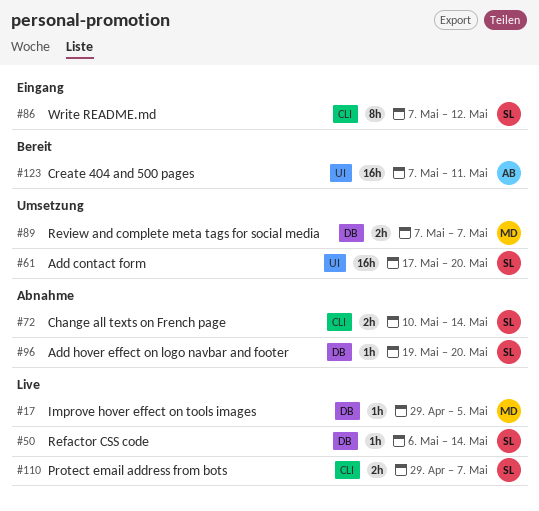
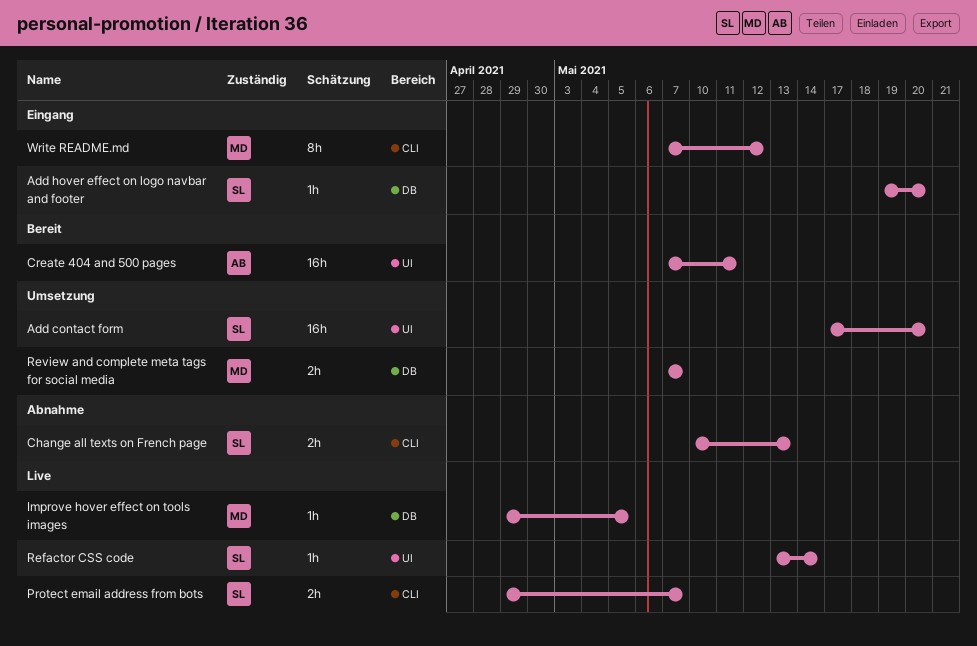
Add hover effect on logo navbar and footer, status: Abnahme -> Eingang
Change all texts on French page, due: May 14 -> May 13
Refactor CSS code, label: DB -> UI
Refactor CSS code, start: May 6 -> May 13
Write README.md, owner: SL -> MD

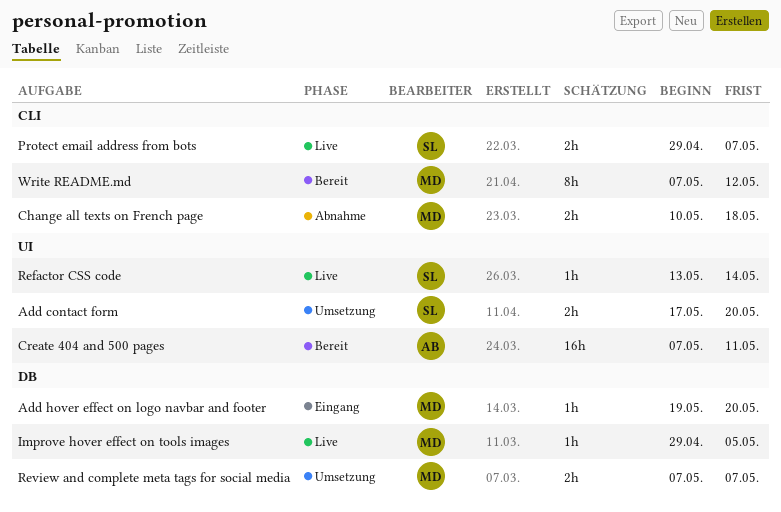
Add contact form, estimate: 16h -> 2h
Add hover effect on logo navbar and footer, owner: SL -> MD
Change all texts on French page, owner: SL -> MD
Change all texts on French page, due: May 13 -> May 18
Write README.md, status: Eingang -> Bereit

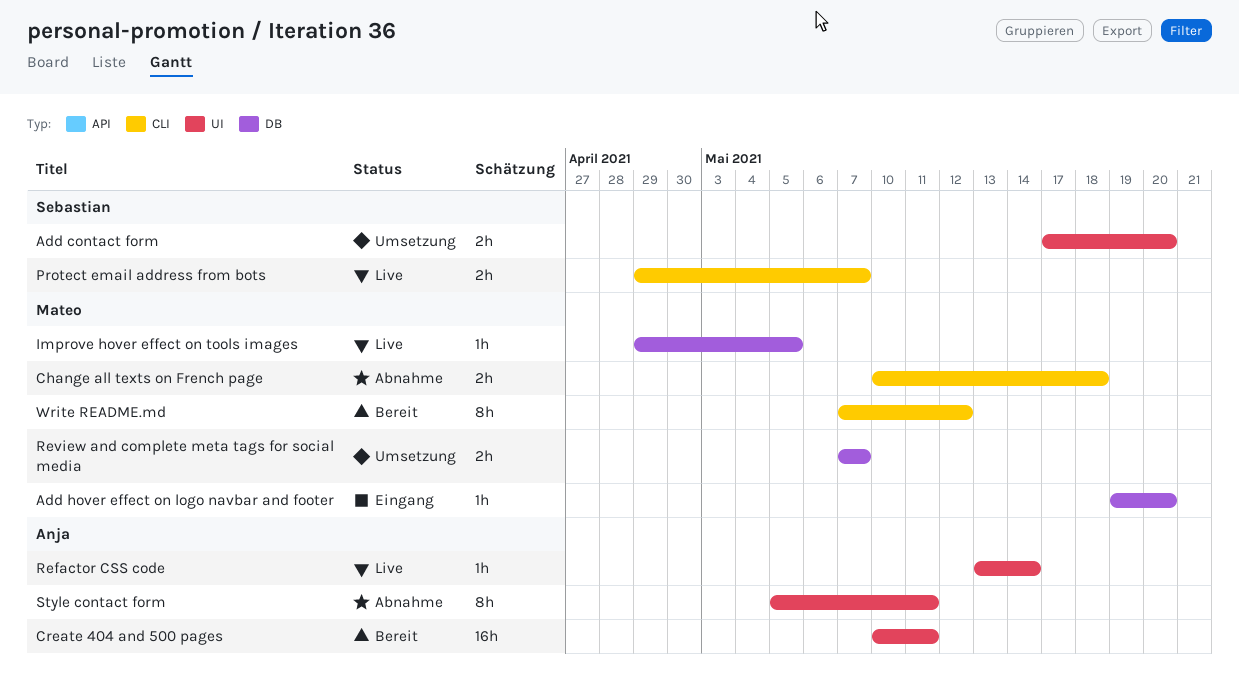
Create 404 and 500 pages, start: May 7 -> May 10
Refactor CSS code, owner: Sebastian -> Anja
Style contact form: none -> present

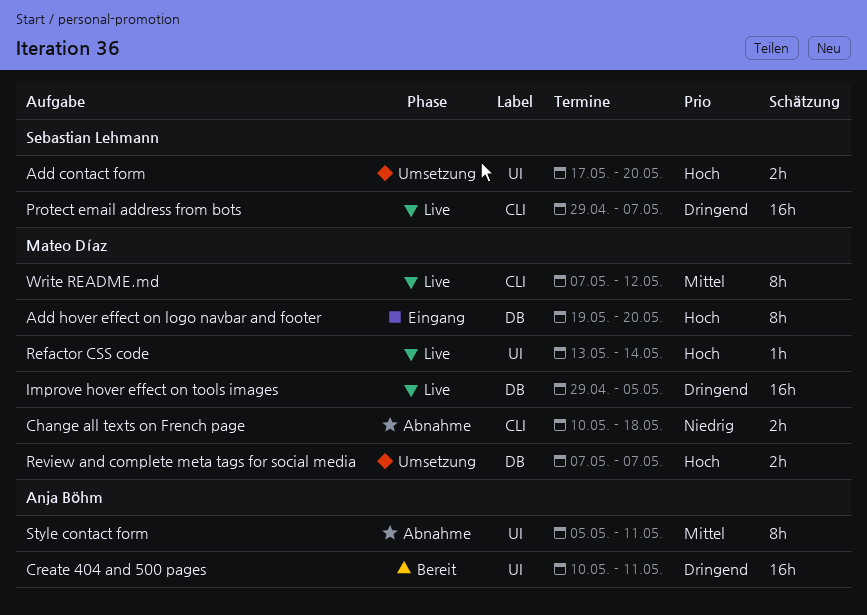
Add hover effect on logo navbar and footer, estimate: 1h -> 8h
Improve hover effect on tools images, estimate: 1h -> 16h
Protect email address from bots, estimate: 2h -> 16h
Refactor CSS code, owner: Anja Böhm -> Mateo Díaz
Write README.md, status: Bereit -> Live

